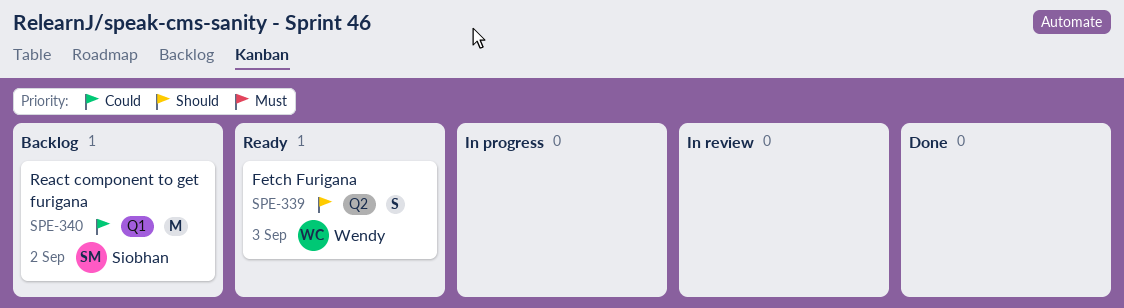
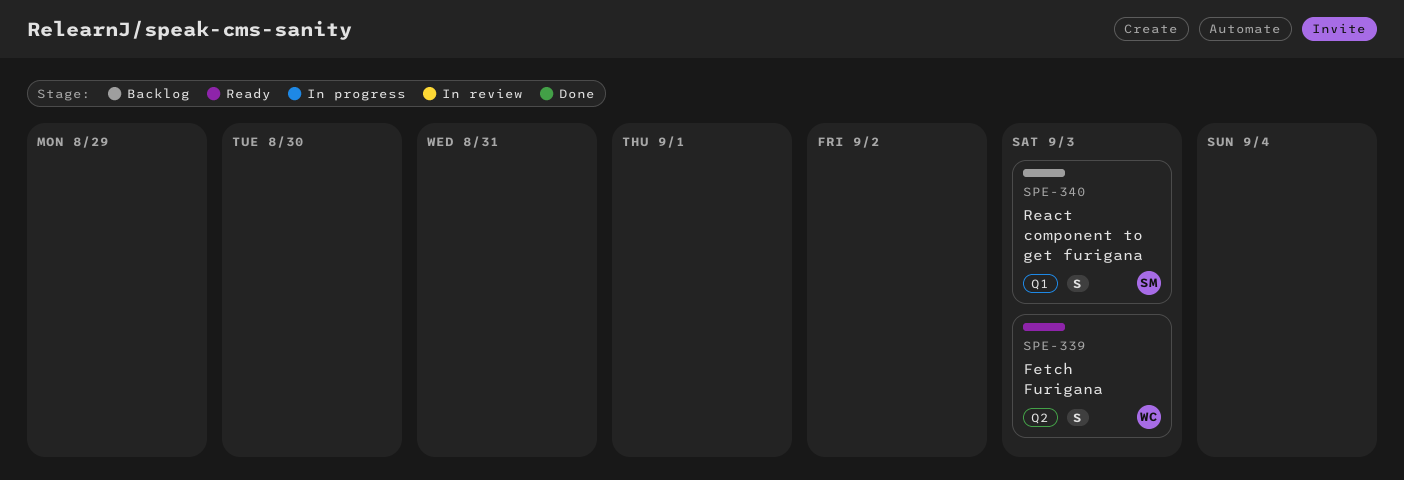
SPE-340, estimate: M -> S
SPE-340, due: Sep 2 -> Sep 3

